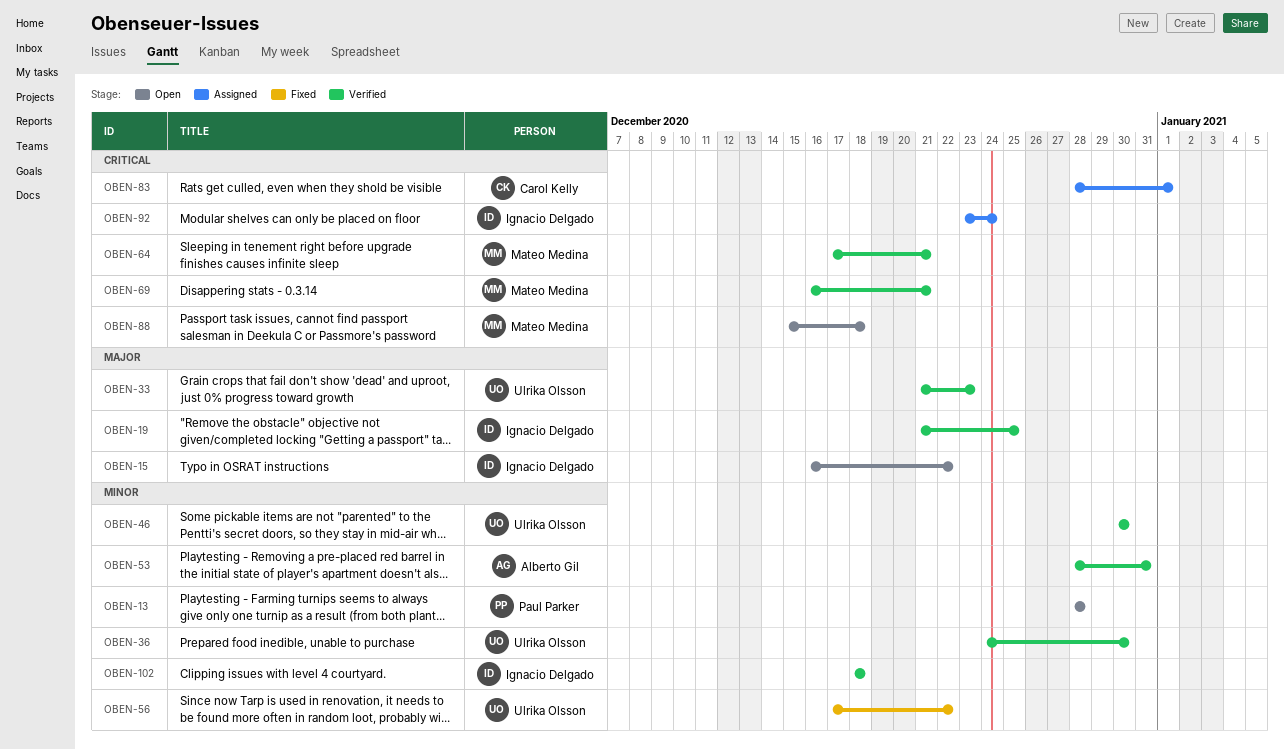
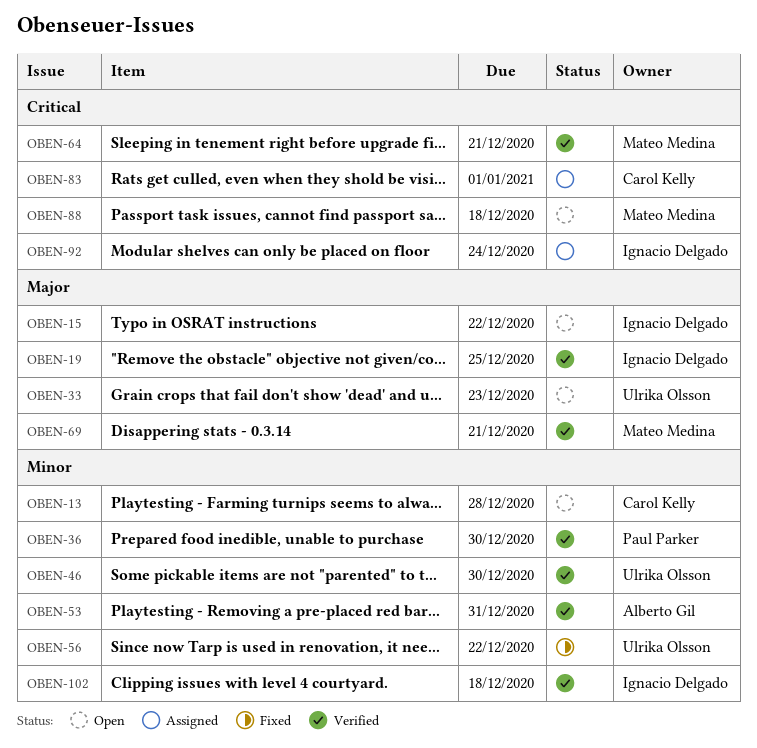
OBEN-13, owner: Paul Parker -> Carol Kelly
OBEN-33, status: Verified -> Open
OBEN-36, owner: Ulrika Olsson -> Paul Parker
OBEN-69, priority: Critical -> Major

